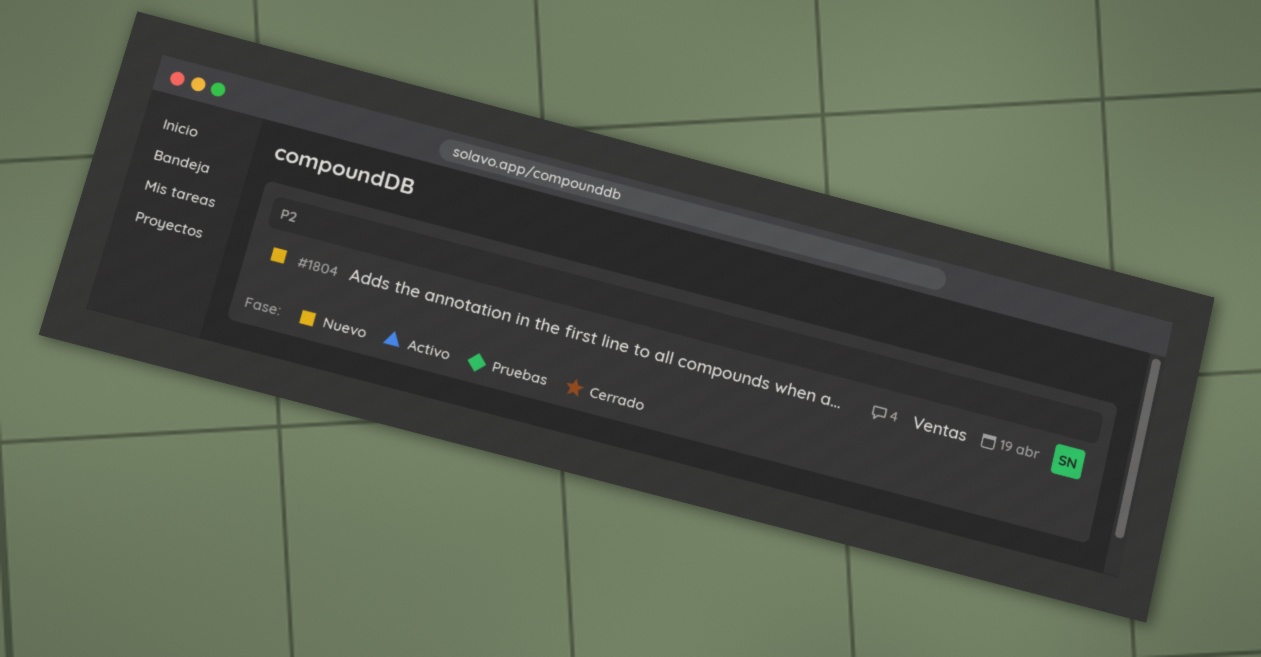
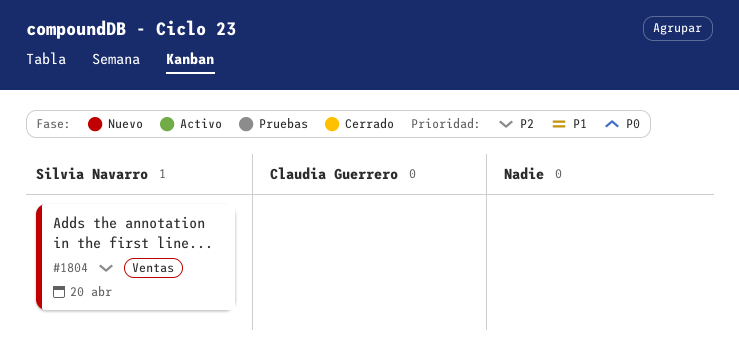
#1804, due: Apr 19 -> Apr 20

